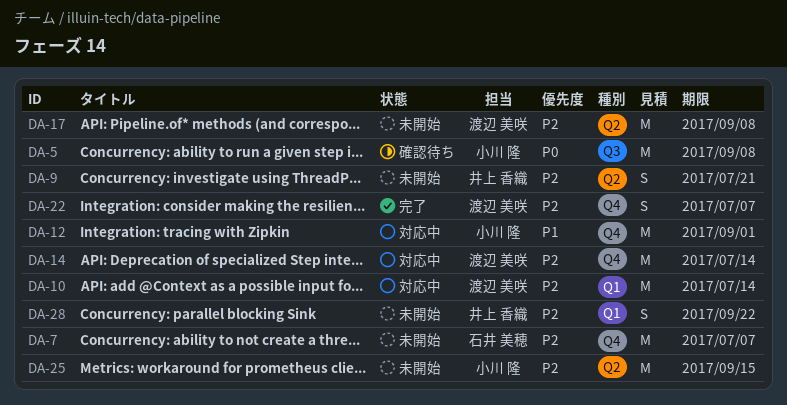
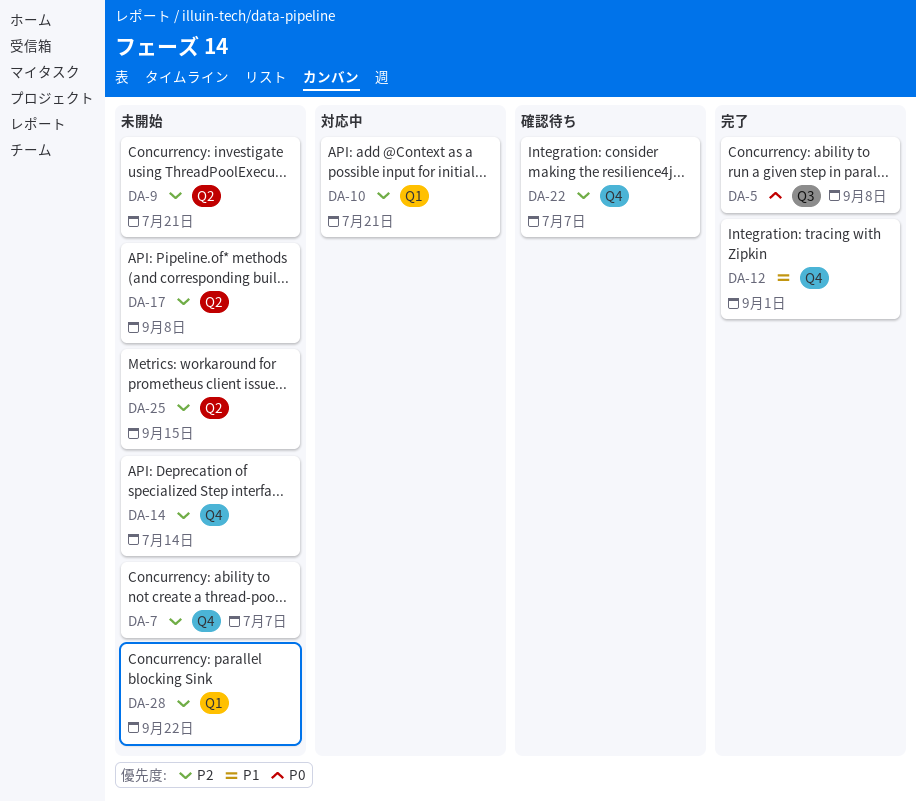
DA-5, status: 確認待ち -> 完了
DA-10, due: Jul 14 -> Jul 21
DA-12, status: 対応中 -> 完了
DA-14, status: 対応中 -> 未開始
DA-22, status: 完了 -> 確認待ち

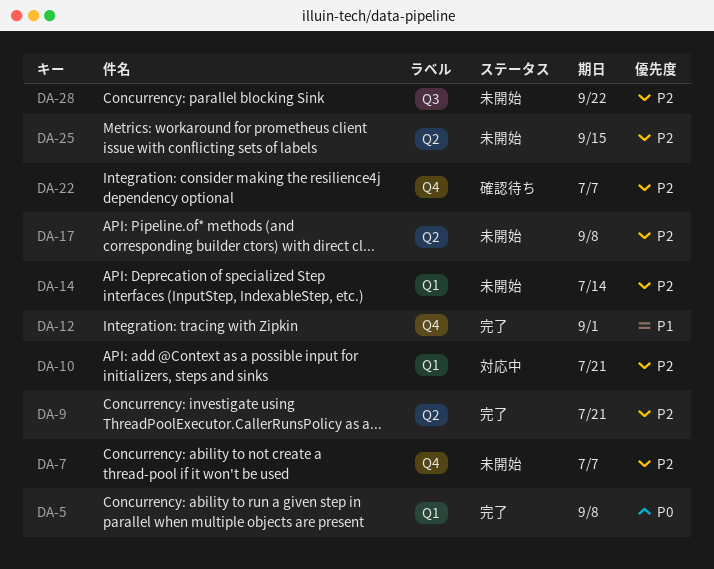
DA-5, label: Q3 -> Q1
DA-9, status: 未開始 -> 完了
DA-14, label: Q4 -> Q1
DA-28, label: Q1 -> Q3

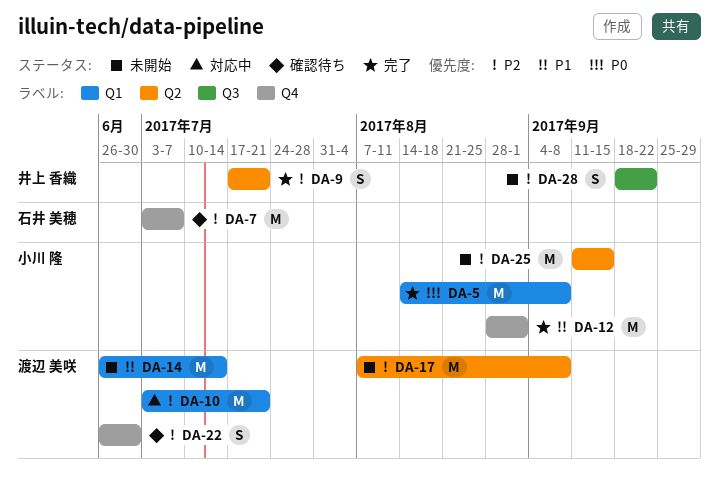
DA-7, status: 未開始 -> 確認待ち
DA-14, priority: P2 -> P1
DA-22, due: Jul 7 -> Jun 30

